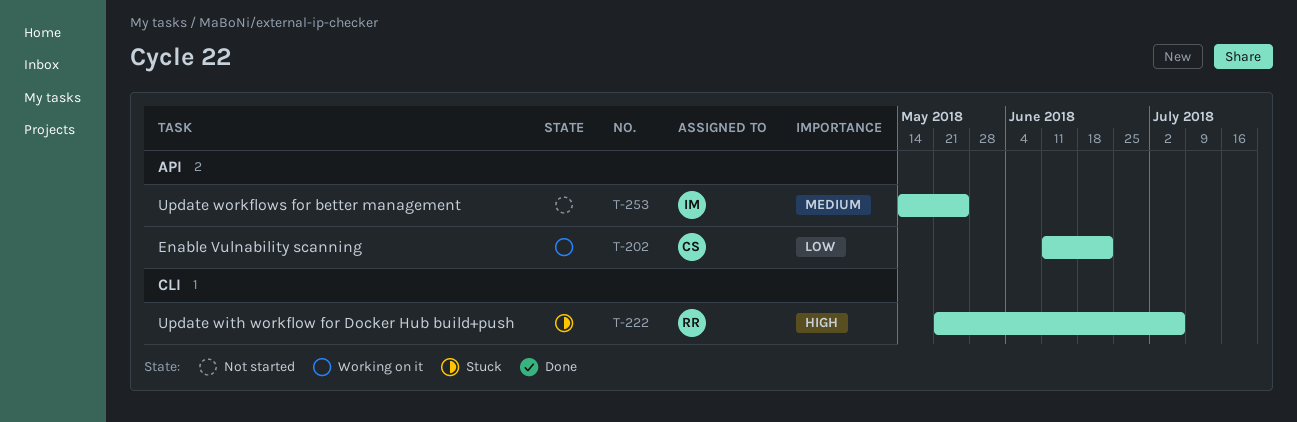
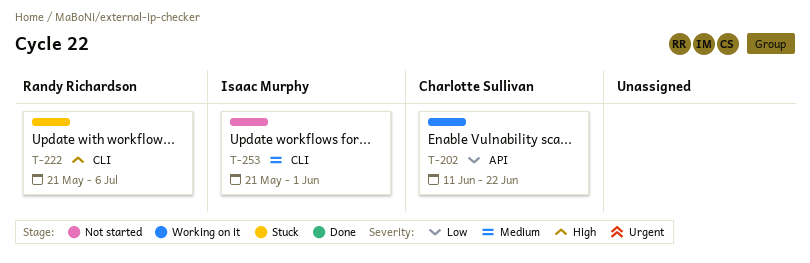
T-253, label: API -> CLI
T-253, start: May 14 -> May 21
T-253, due: May 25 -> Jun 1

